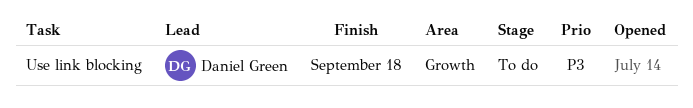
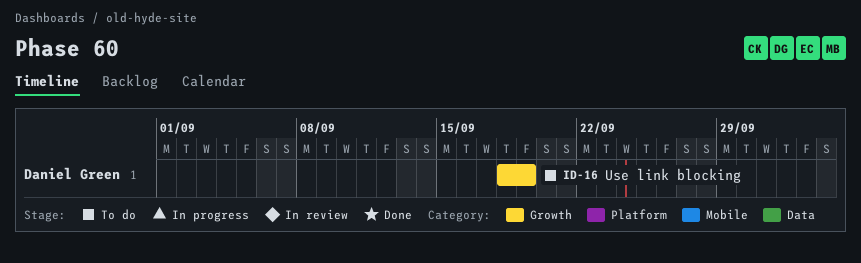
Use link blocking, due: Sep 18 -> Sep 19

